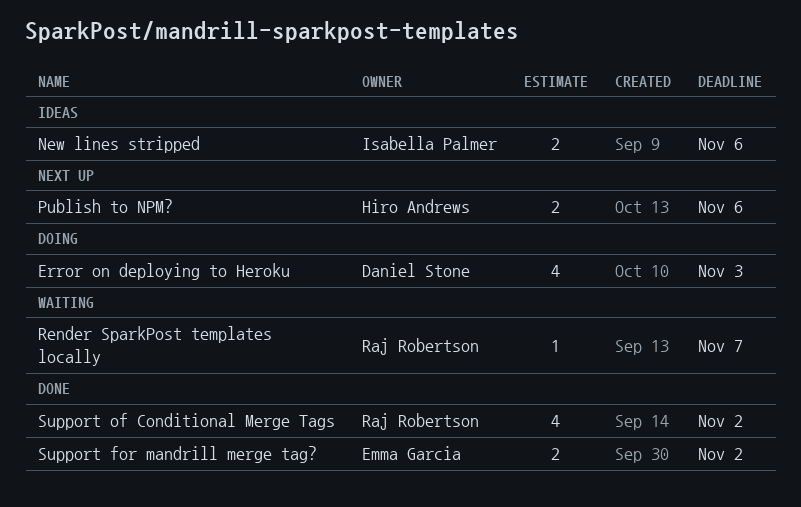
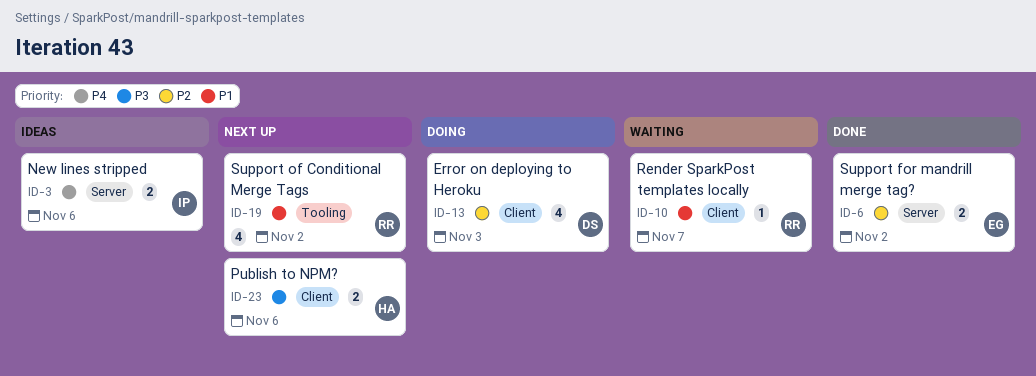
Support of Conditional Merge Tags, status: Done -> Next up

